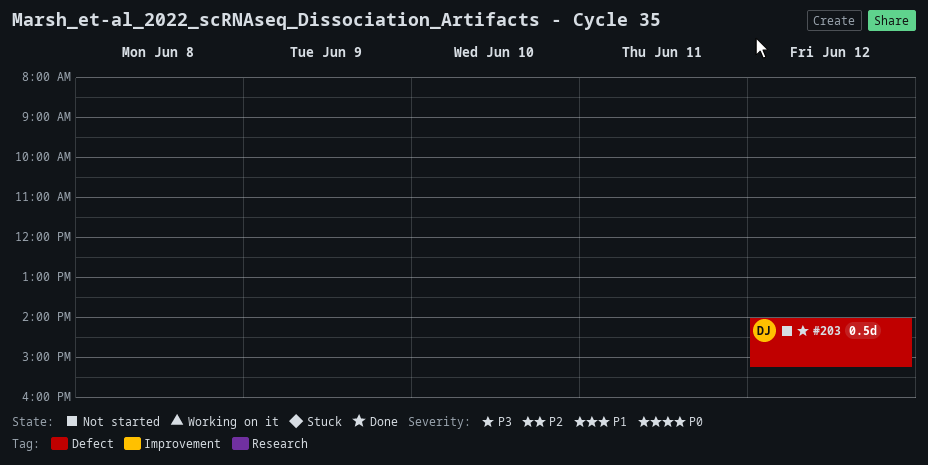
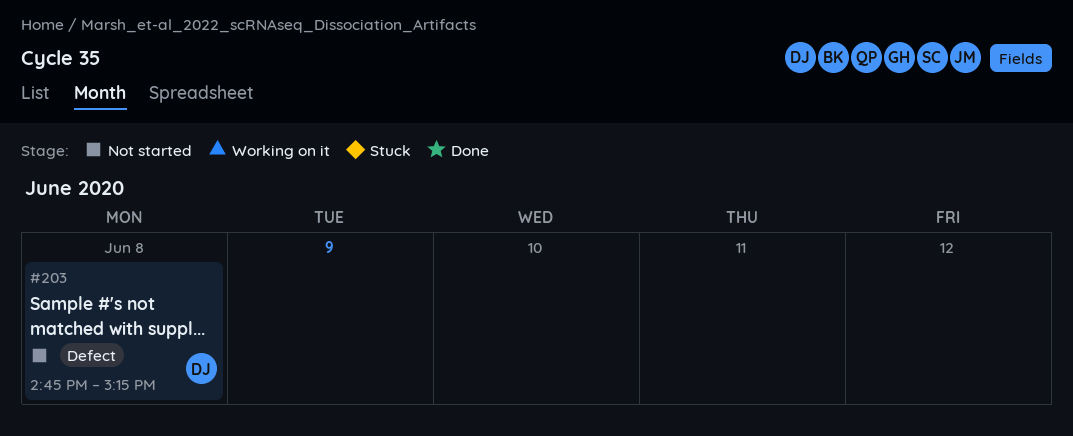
#203, day: Jun 12 -> Jun 8
#203, begins: 14:00 -> 14:45

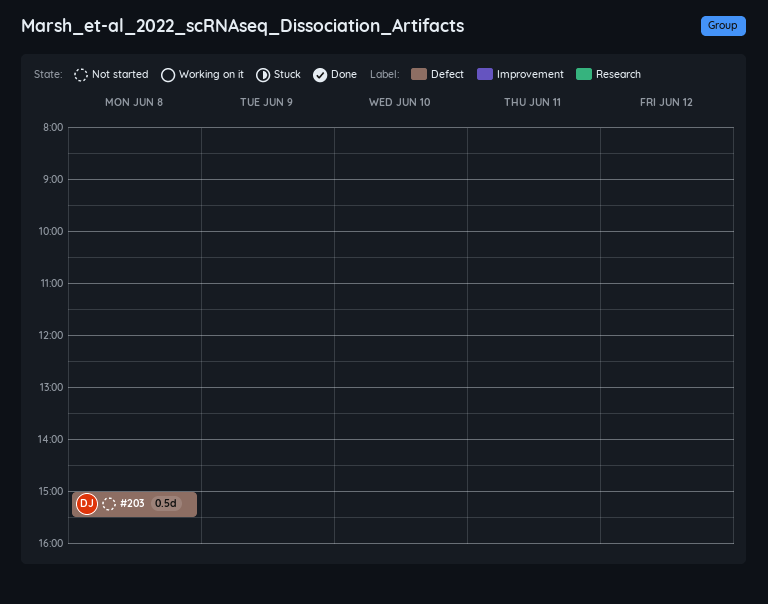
#203, begins: 14:45 -> 15:00
#203, ends: 15:15 -> 15:30

